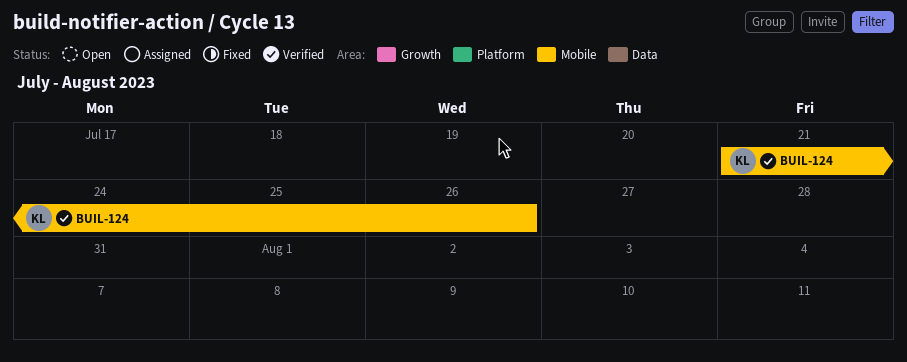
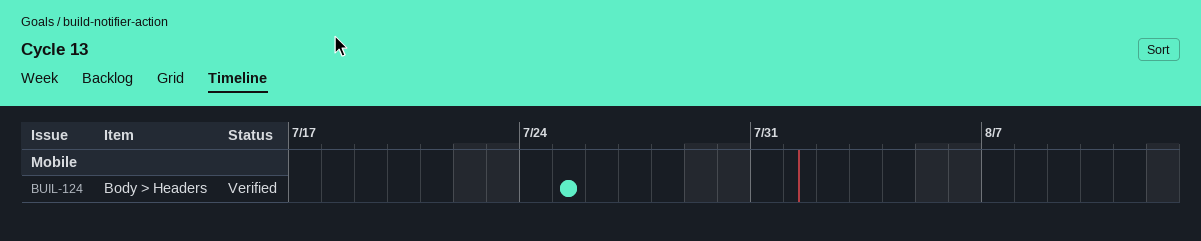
BUIL-124, start: Jul 21 -> Jul 25
BUIL-124, due: Jul 26 -> Jul 25

